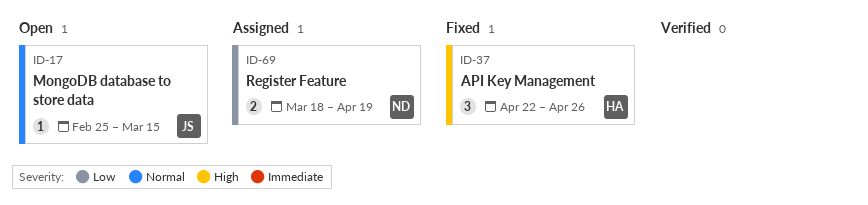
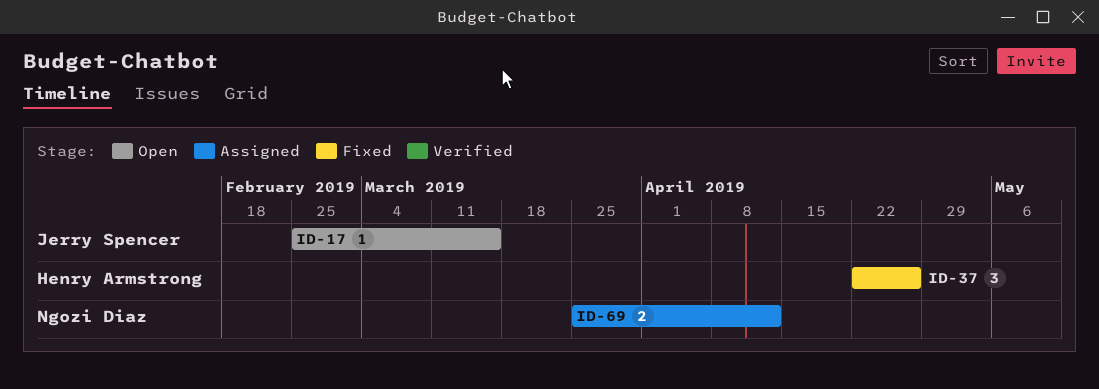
ID-69, start: Mar 18 -> Mar 25
ID-69, due: Apr 19 -> Apr 12

